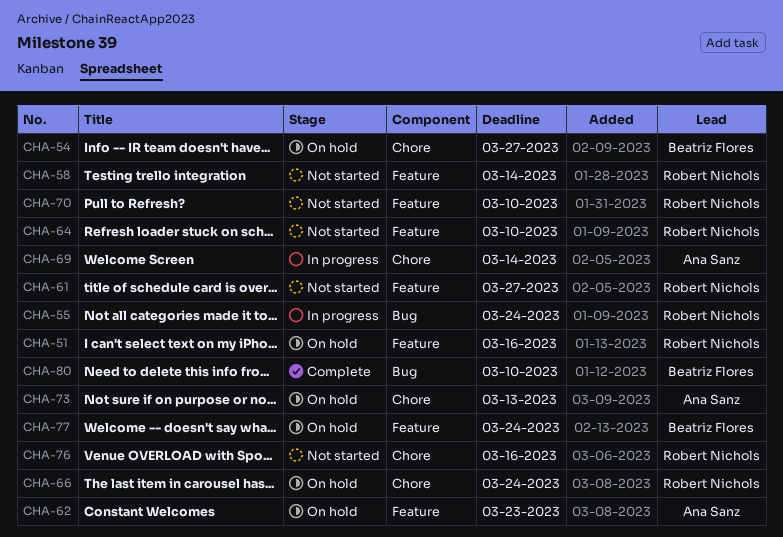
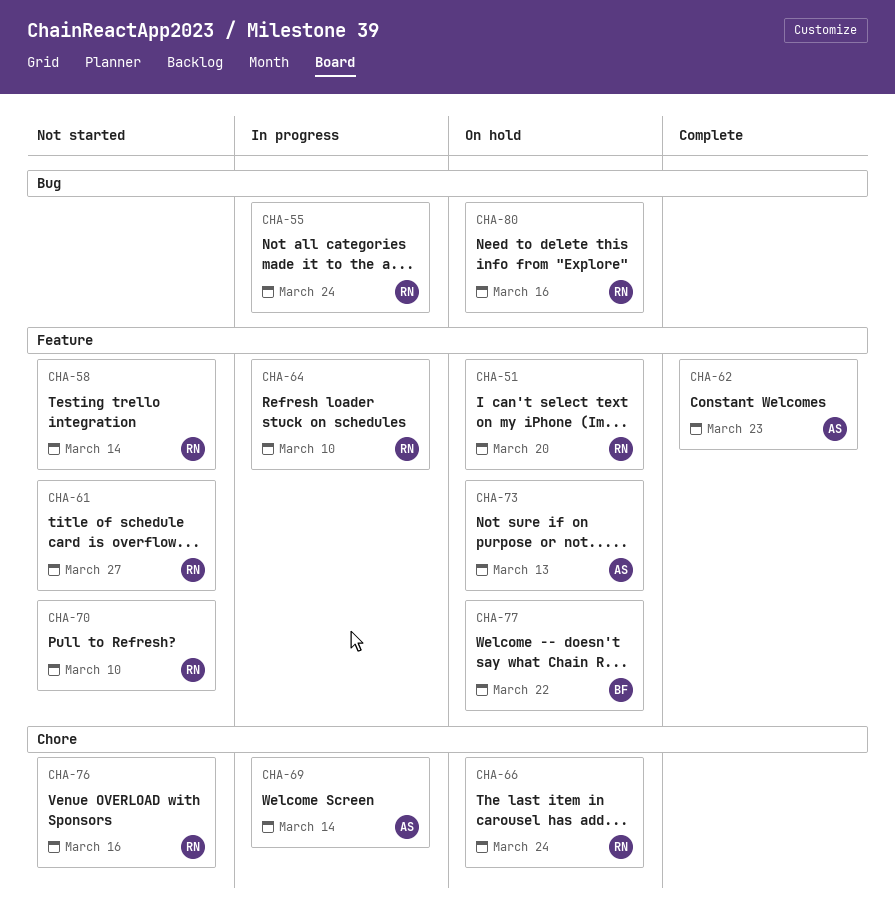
CHA-51, due: Mar 16 -> Mar 20
CHA-54: present -> none
CHA-62, status: On hold -> Complete
CHA-64, status: Not started -> In progress
CHA-73, label: Chore -> Feature
CHA-77, due: Mar 24 -> Mar 22
CHA-80, status: Complete -> On hold
CHA-80, owner: Beatriz Flores -> Robert Nichols
CHA-80, due: Mar 10 -> Mar 16

